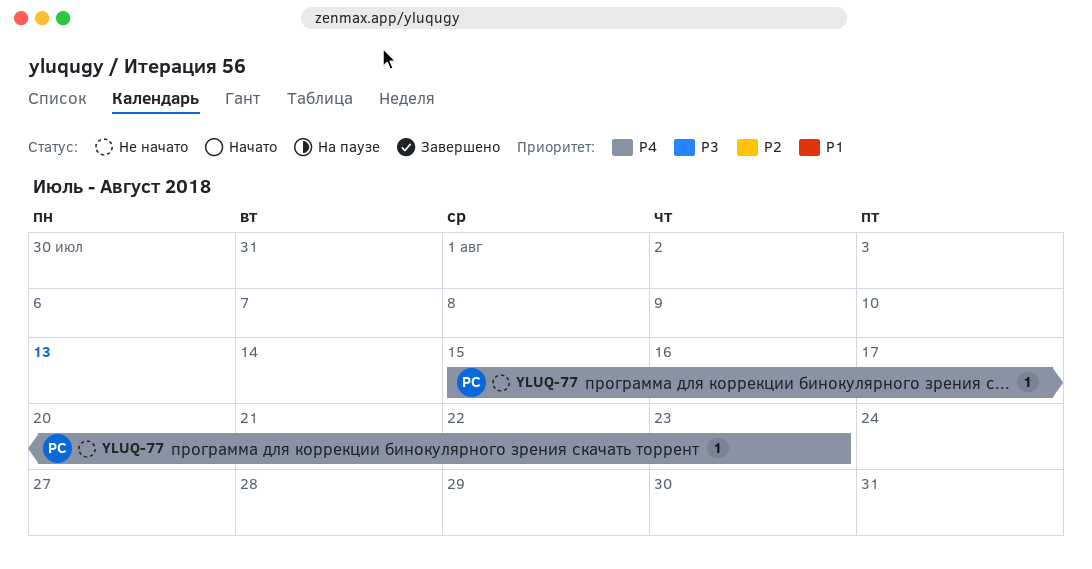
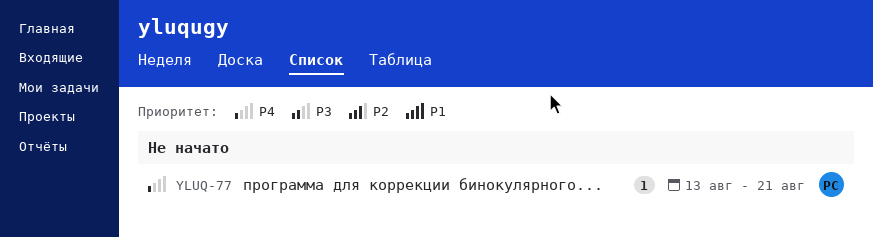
YLUQ-77, start: Aug 15 -> Aug 13
YLUQ-77, due: Aug 23 -> Aug 21

